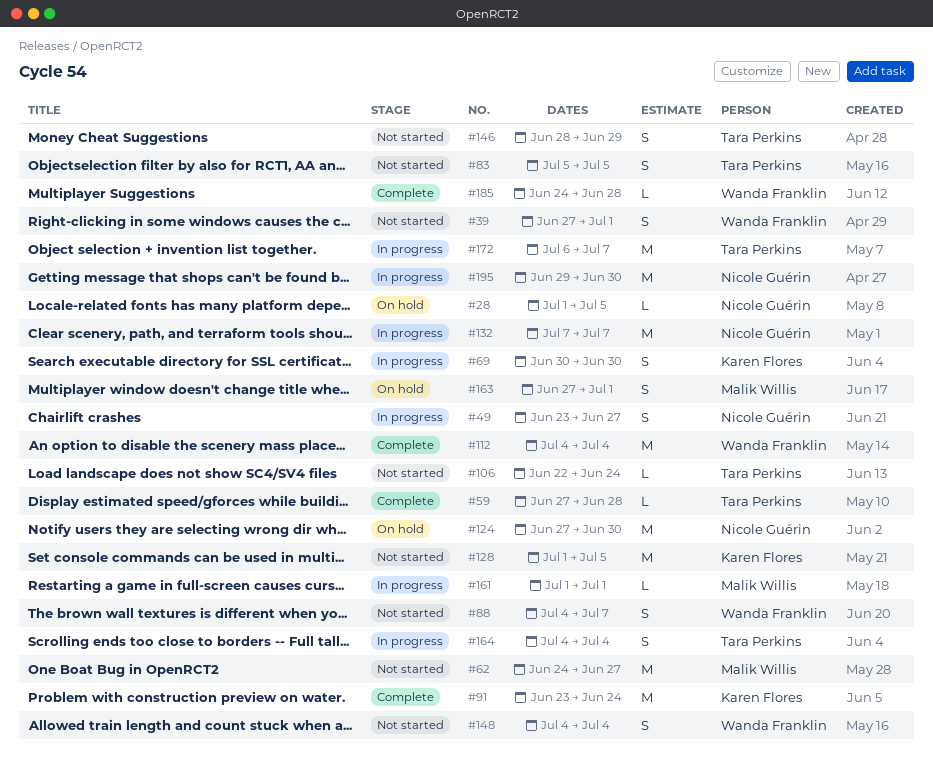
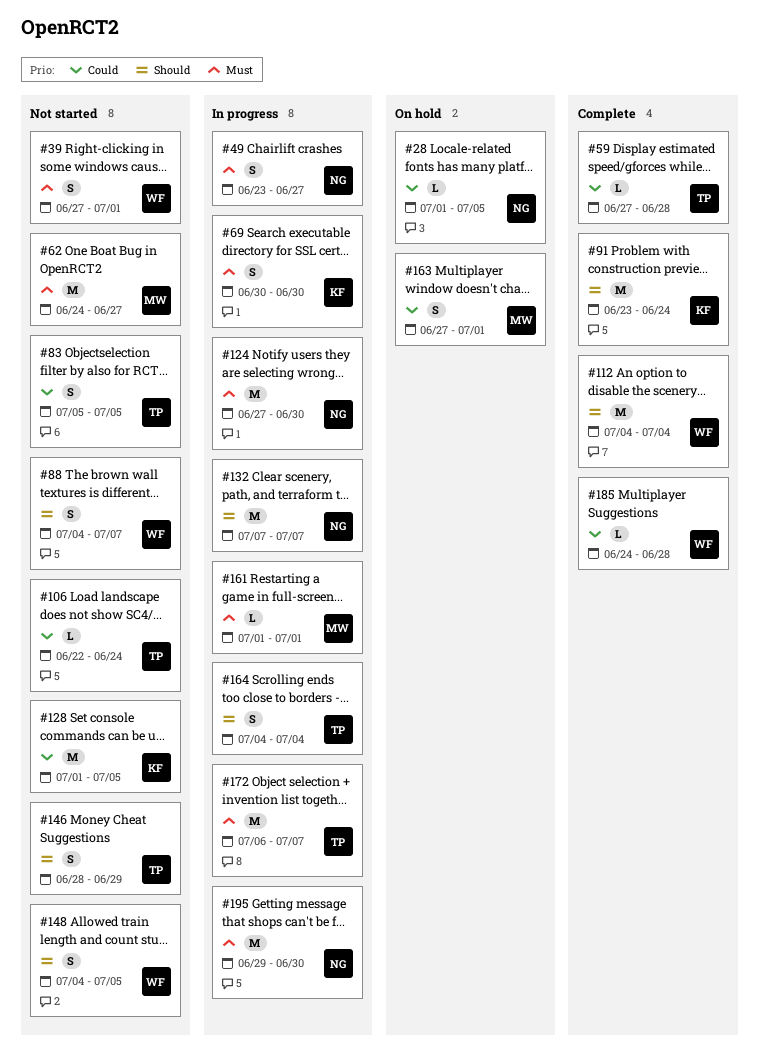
#124, status: On hold -> In progress
#148, due: Jul 4 -> Jul 5

